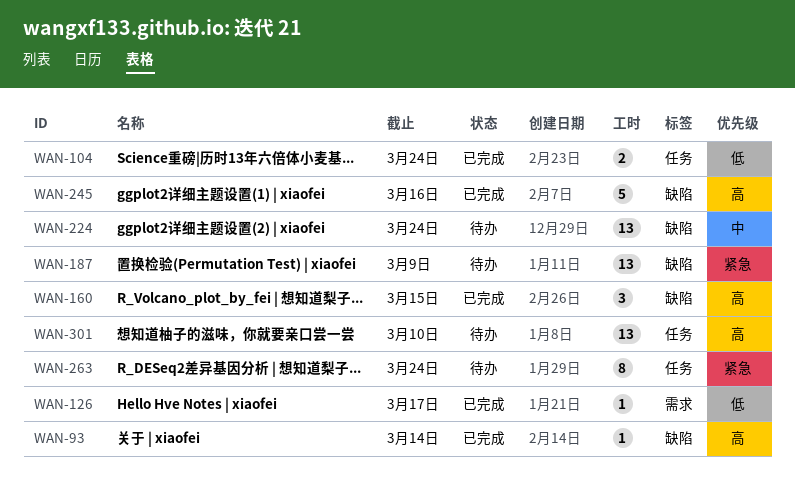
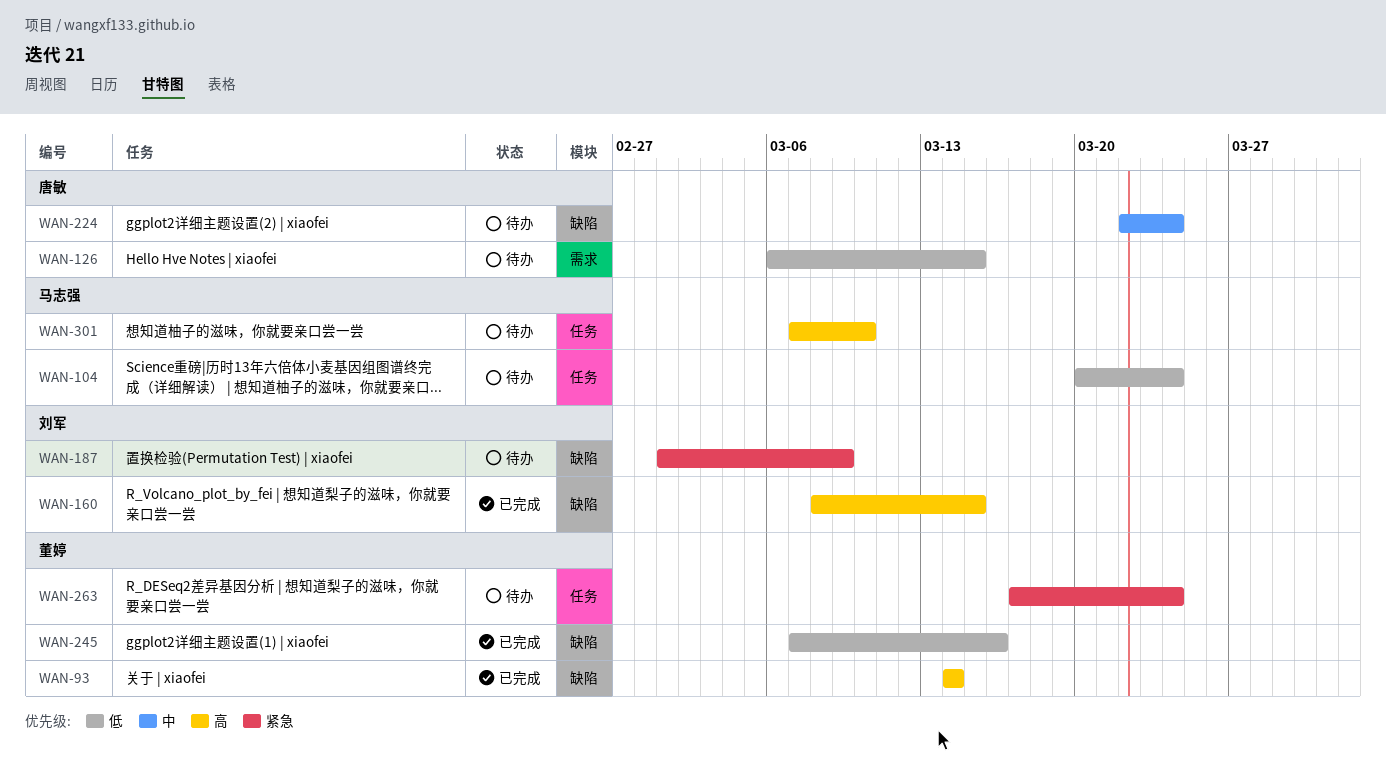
WAN-104, status: 已完成 -> 待办
WAN-126, status: 已完成 -> 待办
WAN-126, due: Mar 17 -> Mar 15
WAN-245, priority: 高 -> 低

